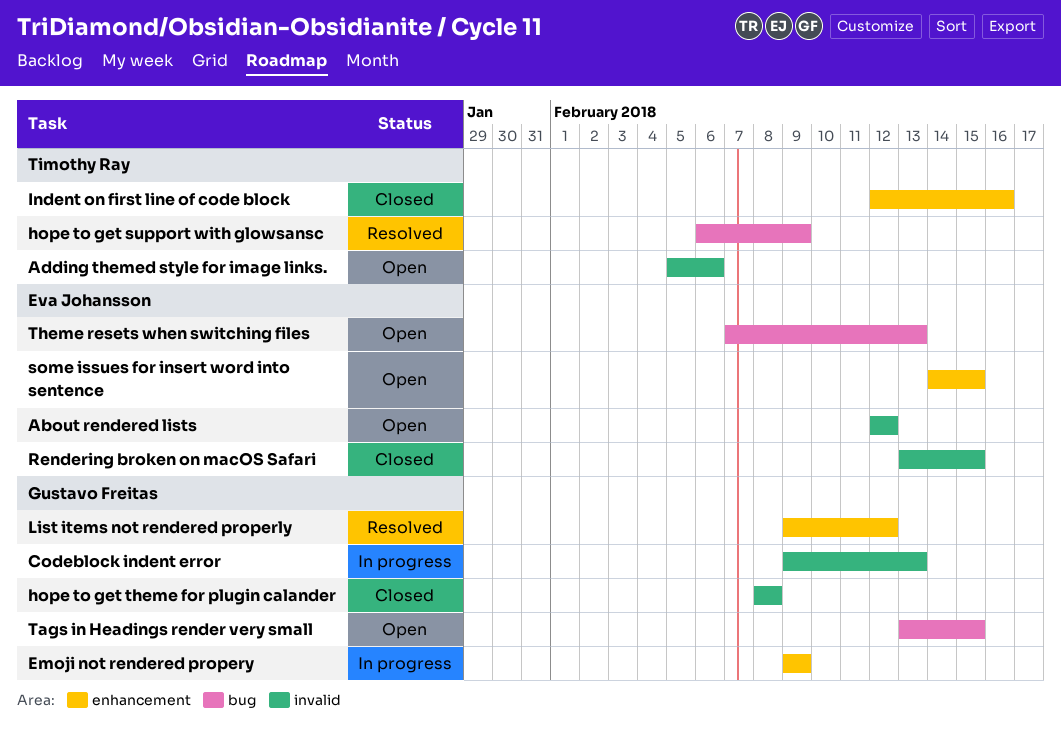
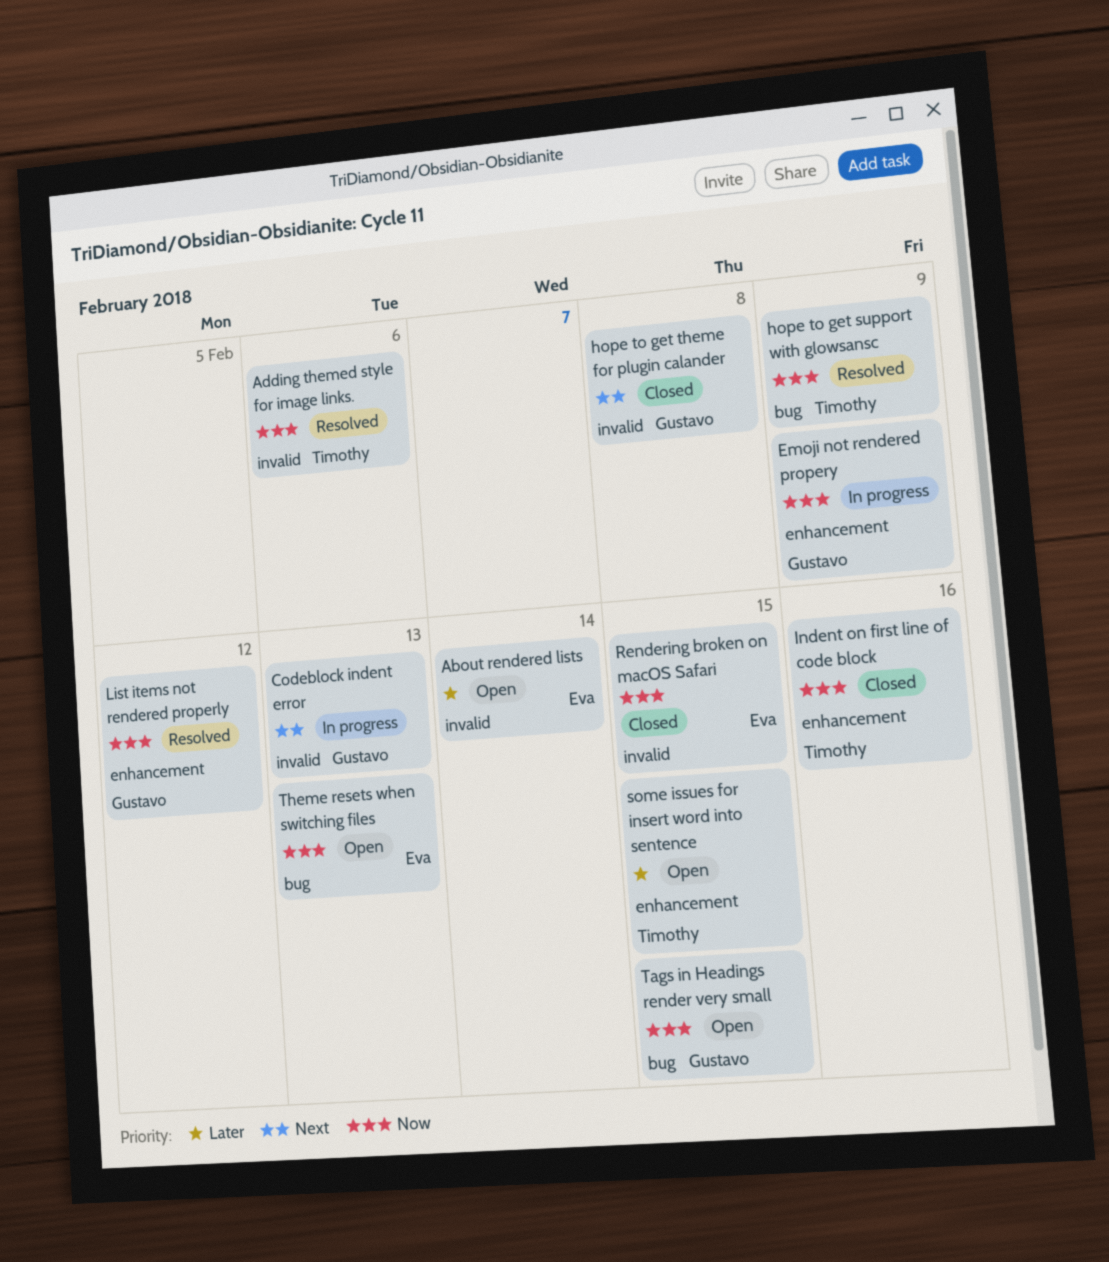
About rendered lists, due: Feb 12 -> Feb 14
Adding themed style for image links., status: Open -> Resolved
some issues for insert word into sentence, owner: Eva Johansson -> Timothy Ray

